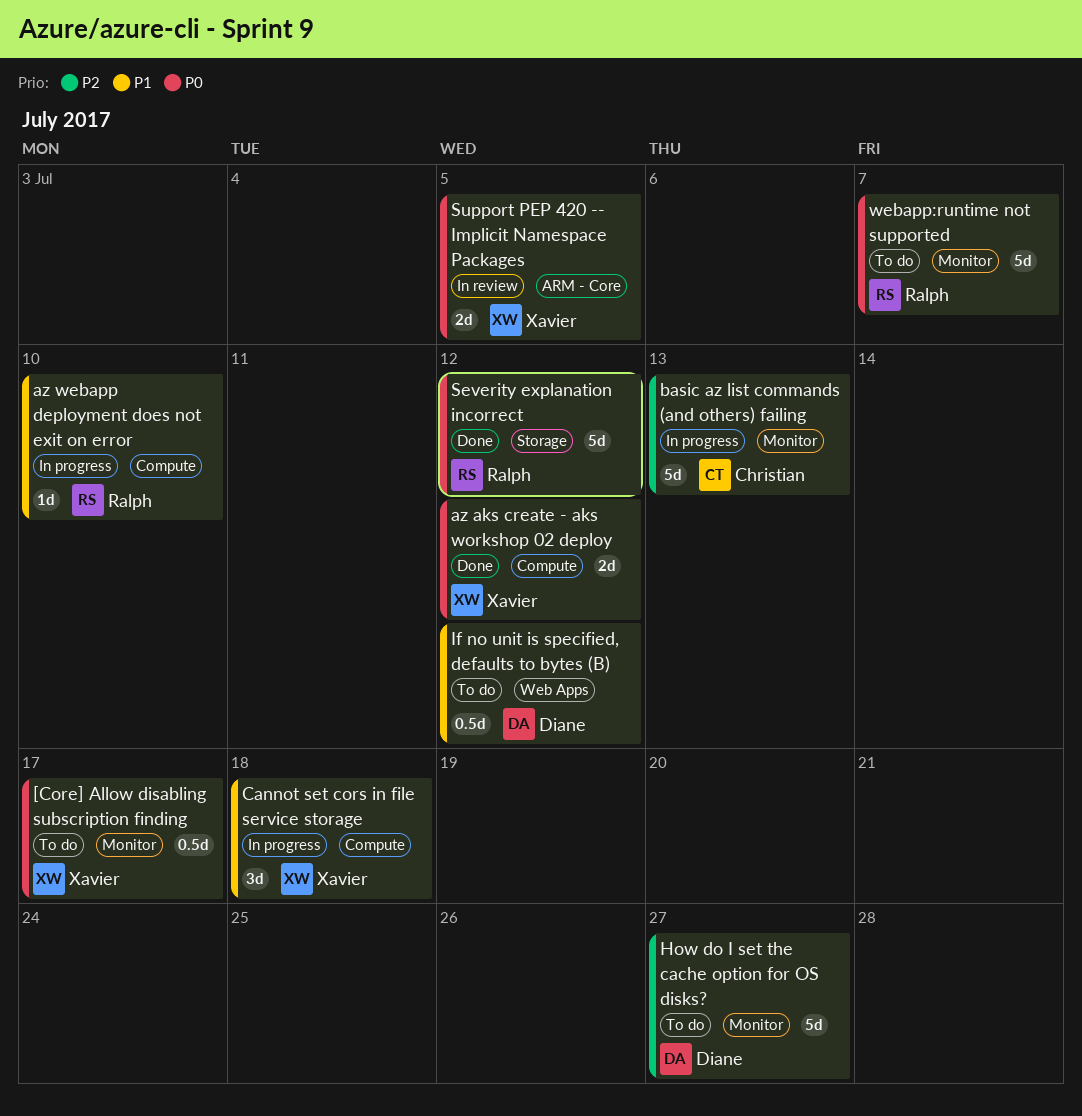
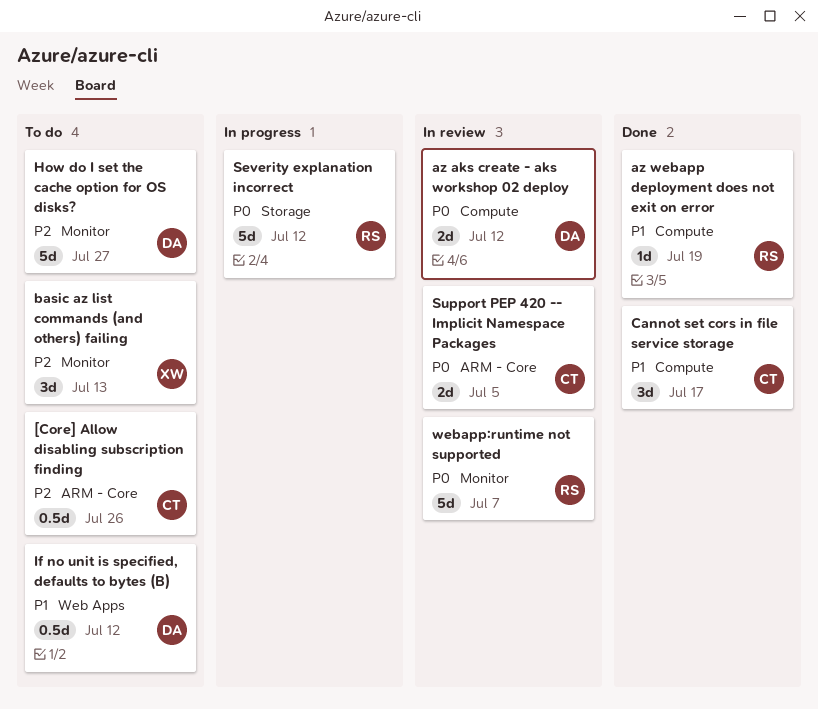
[Core] Allow disabling subscription finding, owner: Xavier -> Christian
[Core] Allow disabling subscription finding, priority: P0 -> P2
[Core] Allow disabling subscription finding, label: Monitor -> ARM - Core
[Core] Allow disabling subscription finding, due: Jul 17 -> Jul 26
az aks create - aks workshop 02 deploy, status: Done -> In review
az aks create - aks workshop 02 deploy, owner: Xavier -> Diane
az webapp deployment does not exit on error, status: In progress -> Done
az webapp deployment does not exit on error, due: Jul 10 -> Jul 19
basic az list commands (and others) failing, status: In progress -> To do
basic az list commands (and others) failing, owner: Christian -> Xavier
basic az list commands (and others) failing, estimate: 5d -> 3d
Cannot set cors in file service storage, status: In progress -> Done
Cannot set cors in file service storage, owner: Xavier -> Christian
Cannot set cors in file service storage, due: Jul 18 -> Jul 17
Severity explanation incorrect, status: Done -> In progress
Support PEP 420 -- Implicit Namespace Packages, owner: Xavier -> Christian
webapp:runtime not supported, status: To do -> In review

